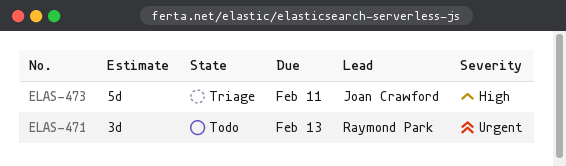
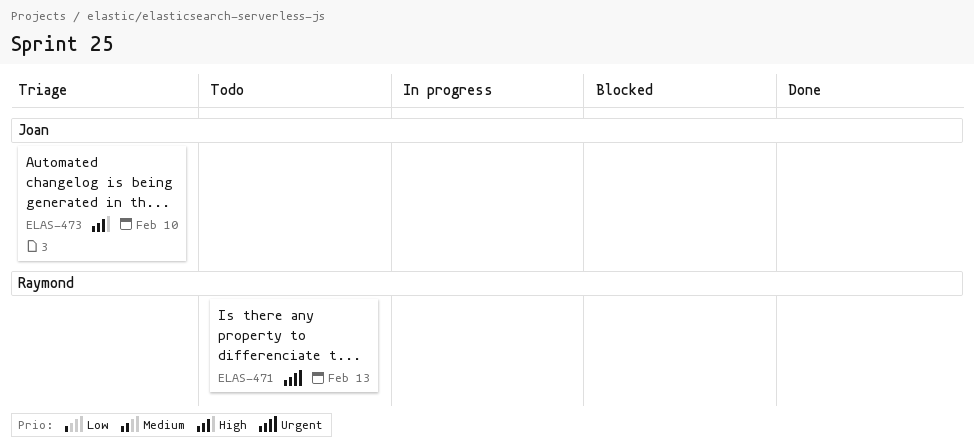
ELAS-473, due: Feb 11 -> Feb 10

